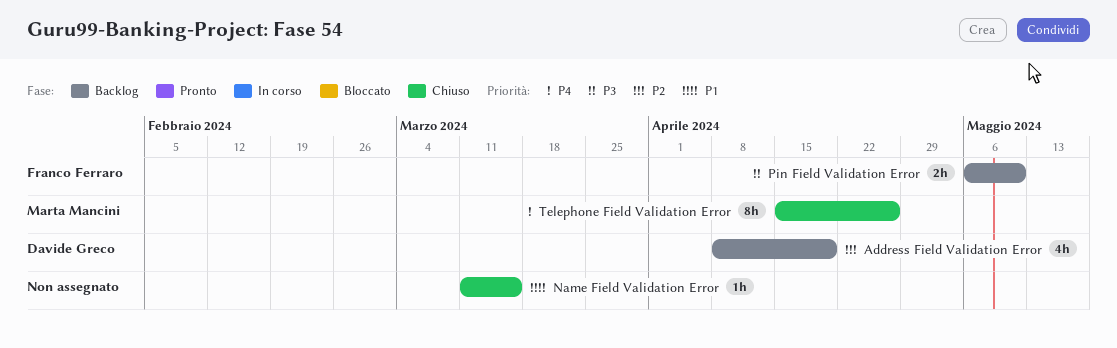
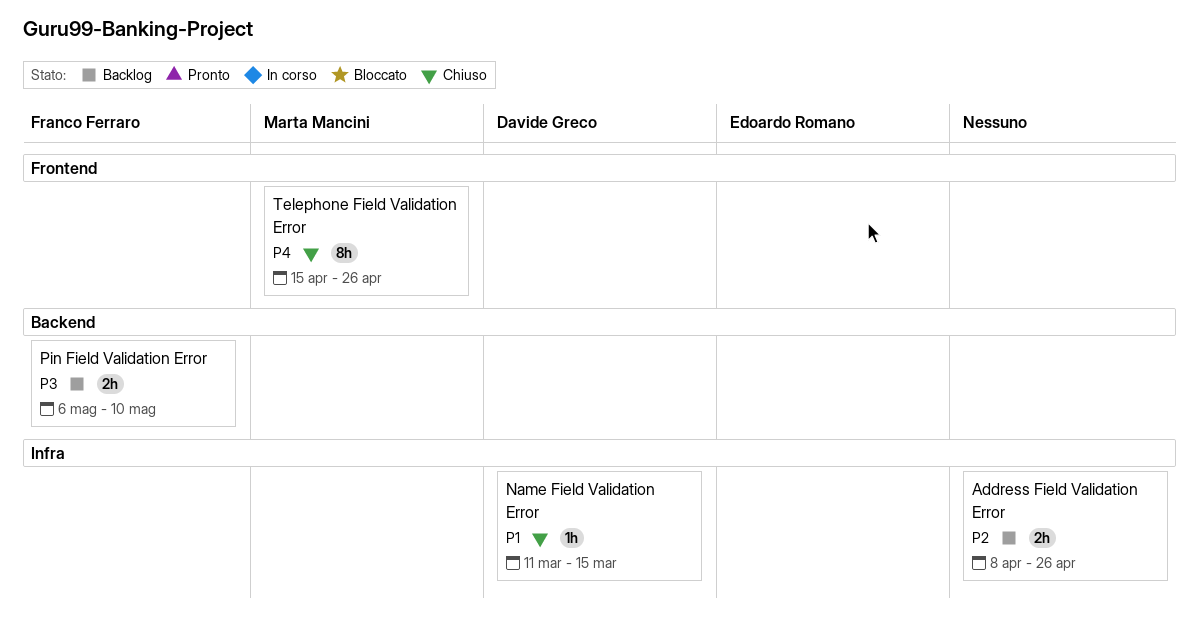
Address Field Validation Error, owner: Davide Greco -> none
Address Field Validation Error, estimate: 4h -> 2h
Address Field Validation Error, due: Apr 19 -> Apr 26
Name Field Validation Error, owner: none -> Davide Greco

